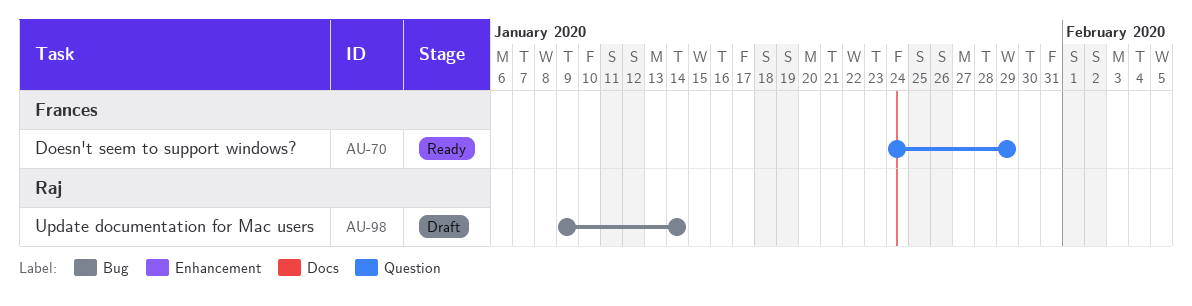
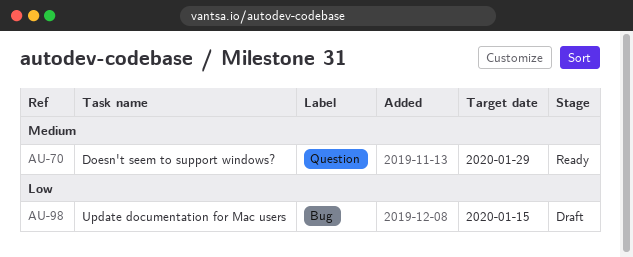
AU-98, due: Jan 14 -> Jan 15

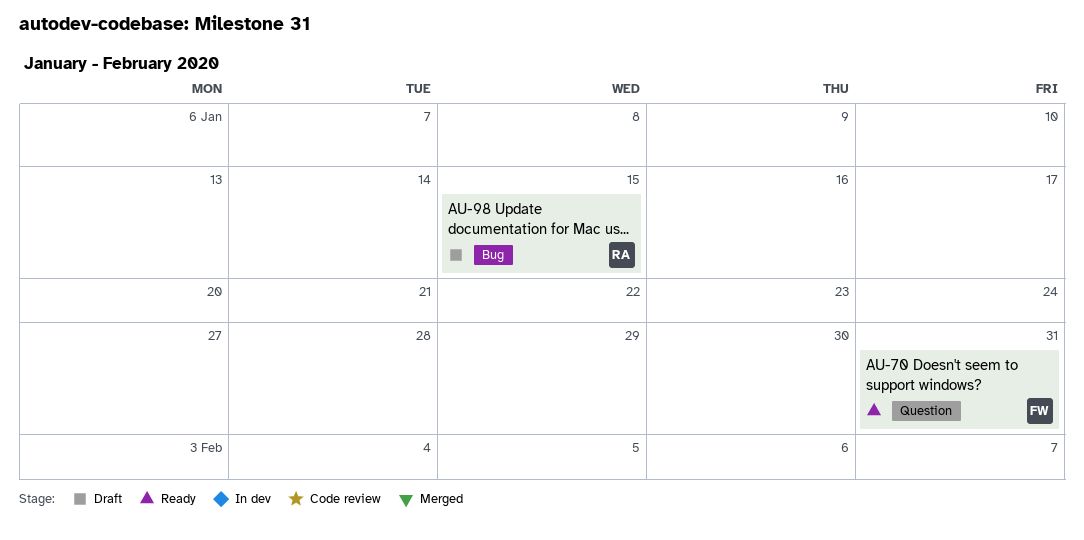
AU-70, due: Jan 29 -> Jan 31

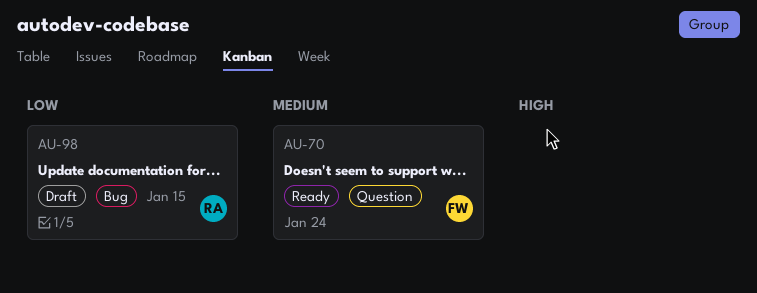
AU-70, due: Jan 31 -> Jan 24

